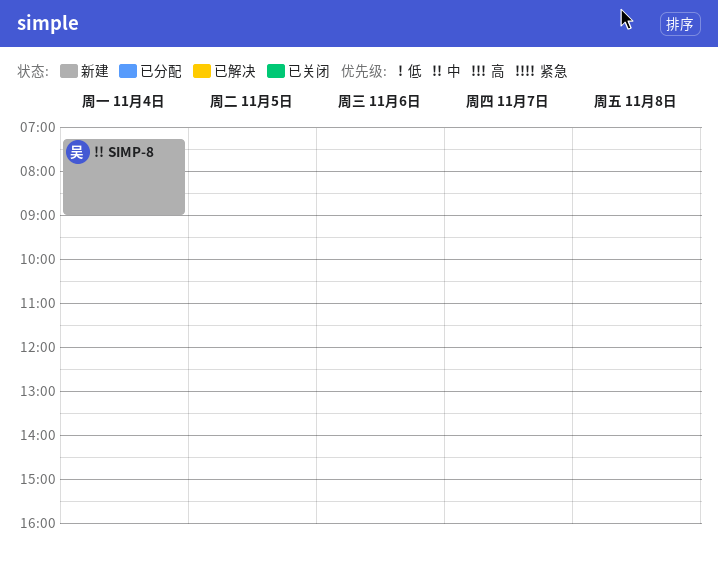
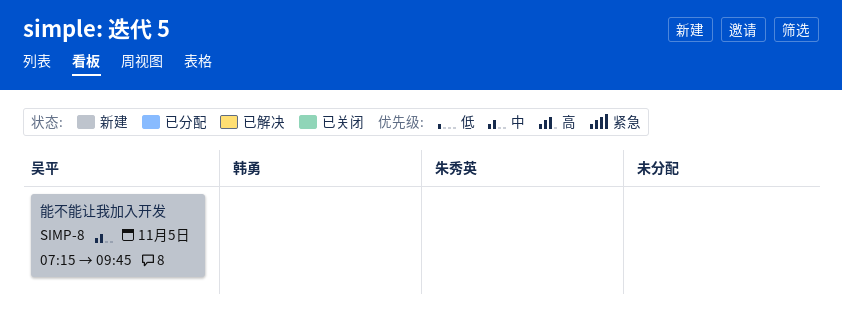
SIMP-8, day: Nov 4 -> Nov 5
SIMP-8, ends: 09:00 -> 09:45

